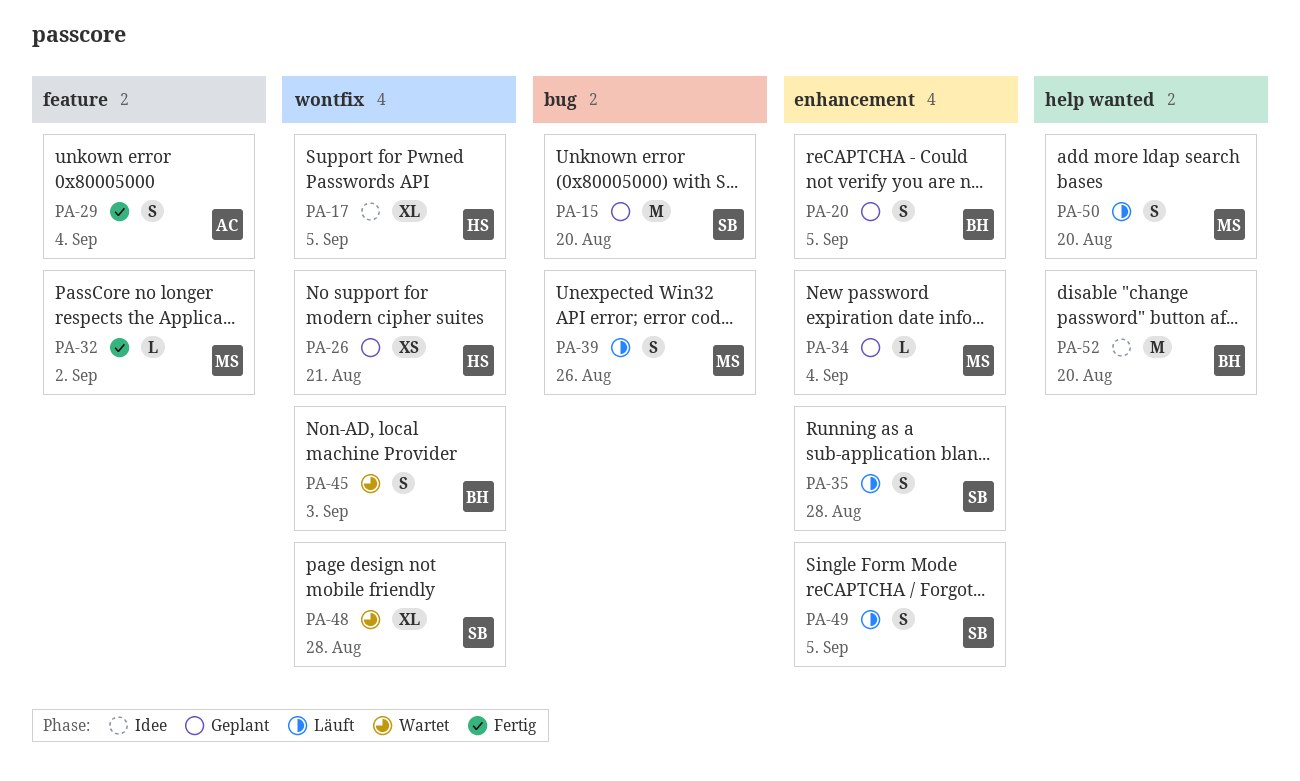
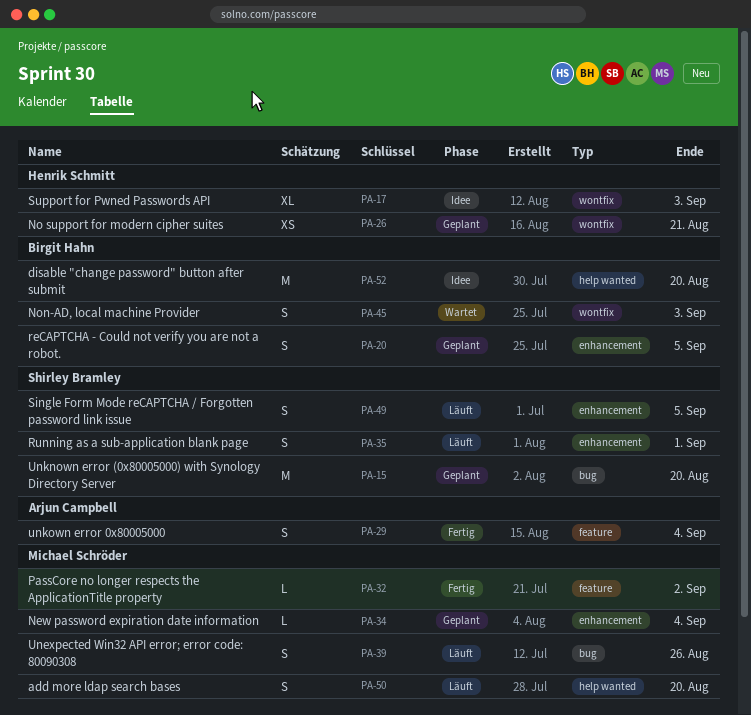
PA-17, due: Sep 5 -> Sep 3
PA-35, due: Aug 28 -> Sep 1
PA-48: present -> none

